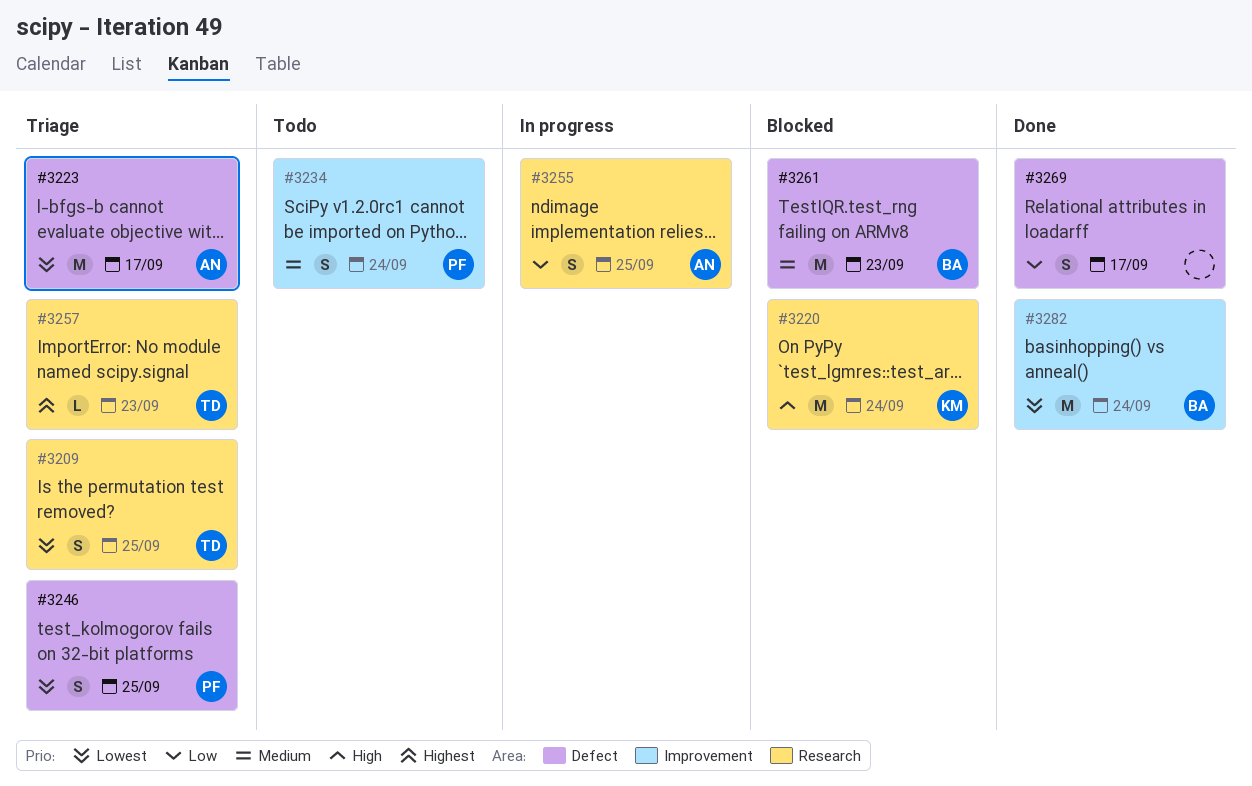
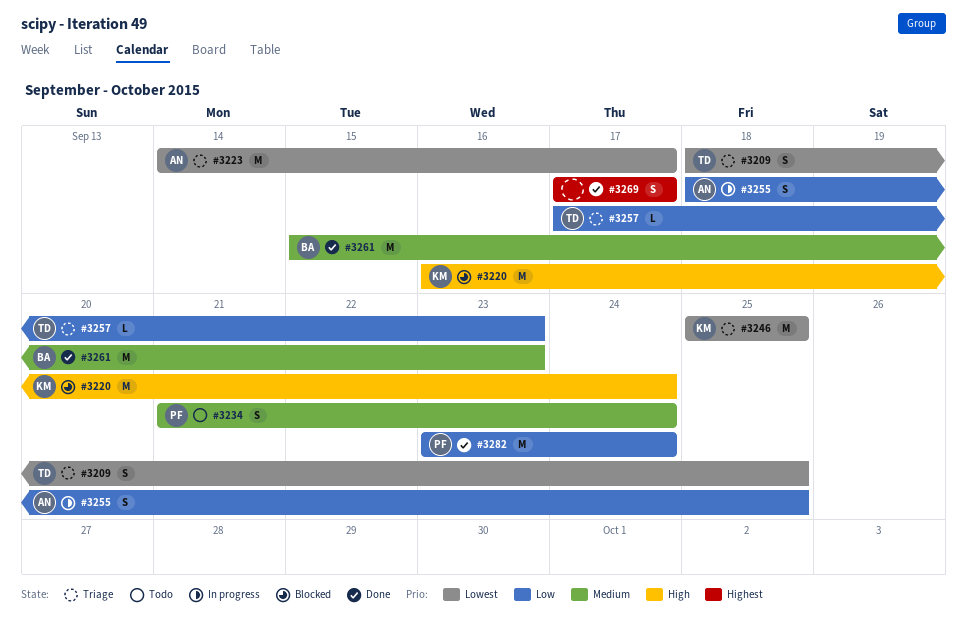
#3246, owner: PF -> KM
#3246, estimate: S -> M
#3257, priority: Highest -> Low
#3261, status: Blocked -> Done
#3269, priority: Low -> Highest
#3282, owner: BA -> PF
#3282, priority: Lowest -> Low

